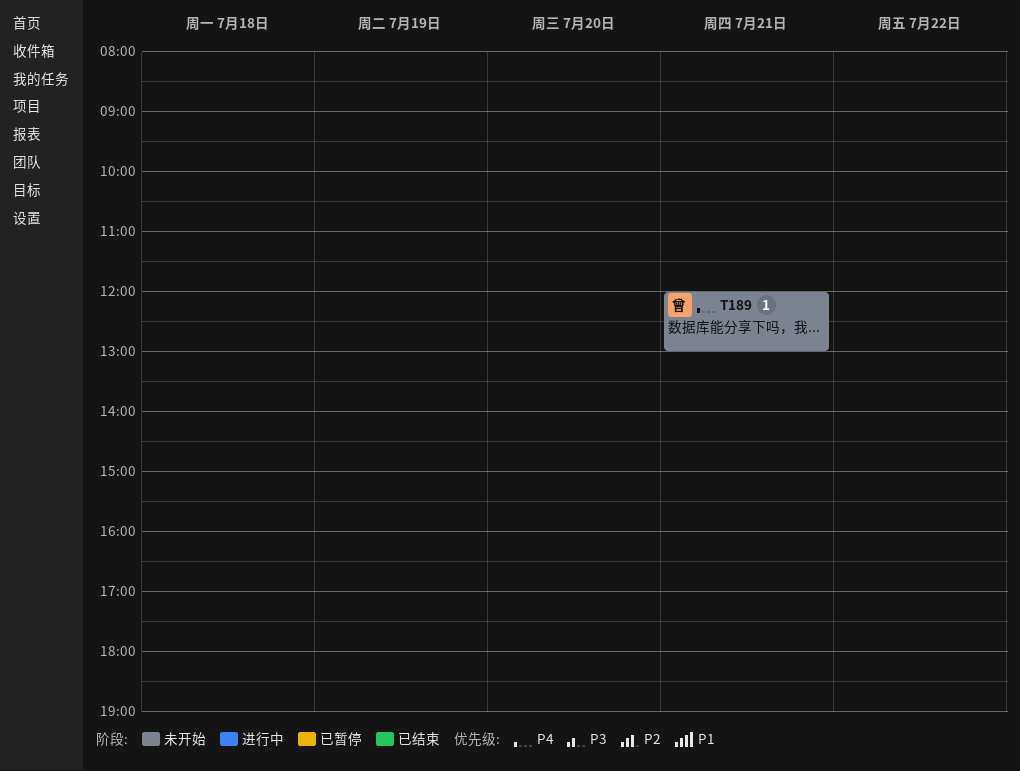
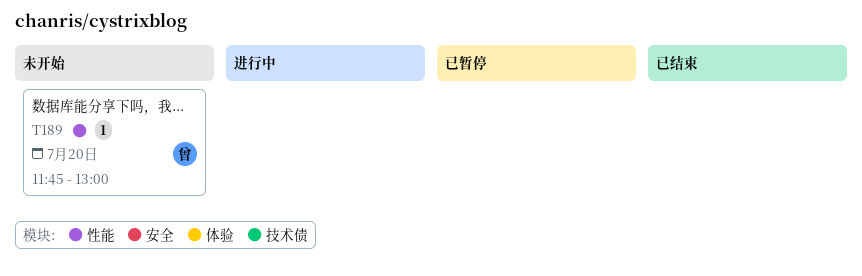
T189, day: Jul 21 -> Jul 20
T189, begins: 12:00 -> 11:45

